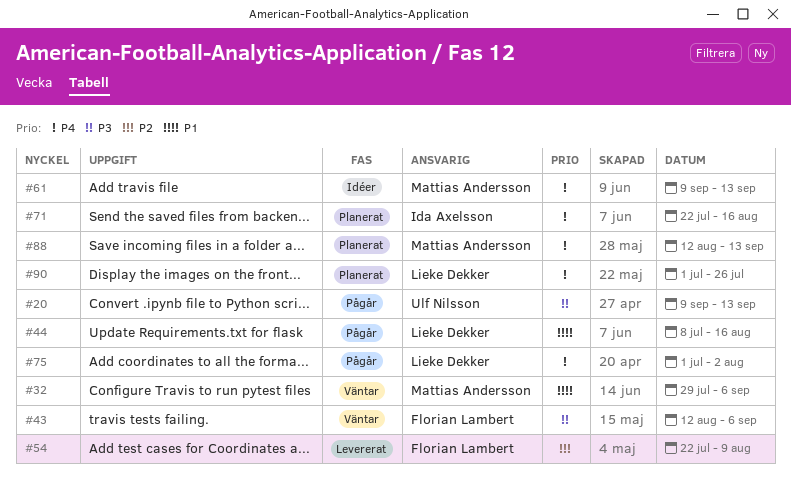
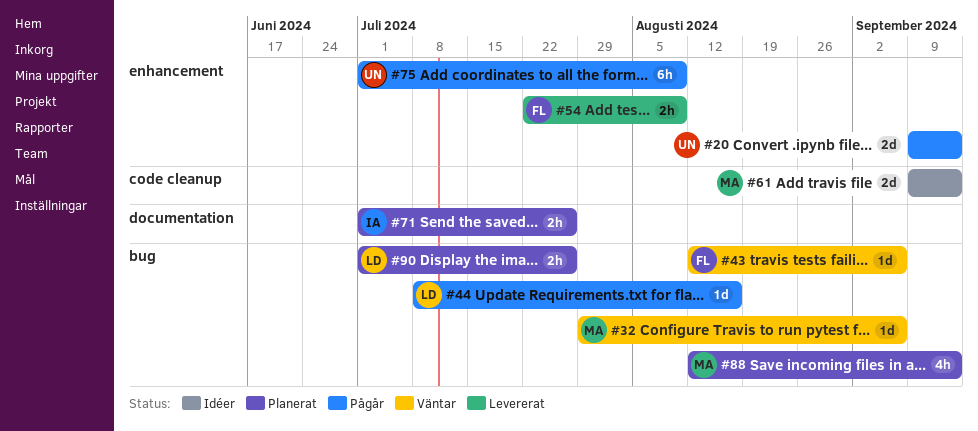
#71, start: Jul 22 -> Jul 1
#71, due: Aug 16 -> Jul 26
#75, owner: Lieke Dekker -> Ulf Nilsson
#75, due: Aug 2 -> Aug 9

